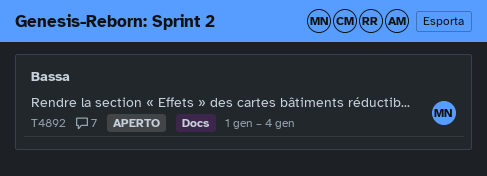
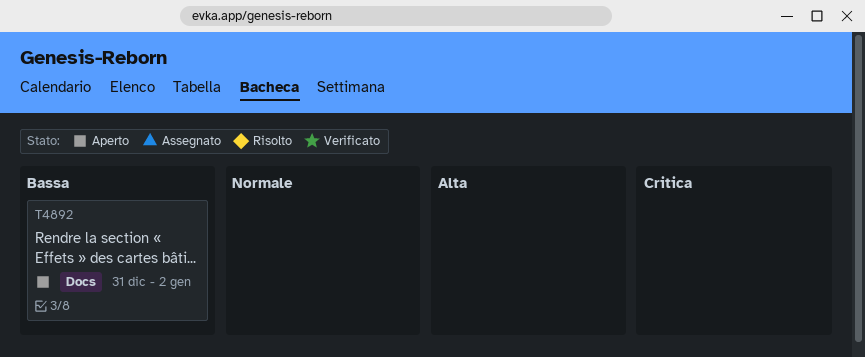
T4892, start: Jan 1 -> Dec 31
T4892, due: Jan 4 -> Jan 2

